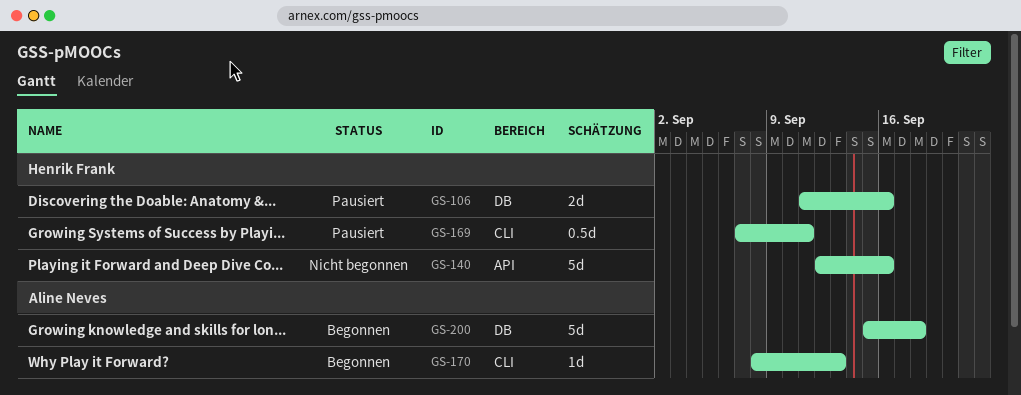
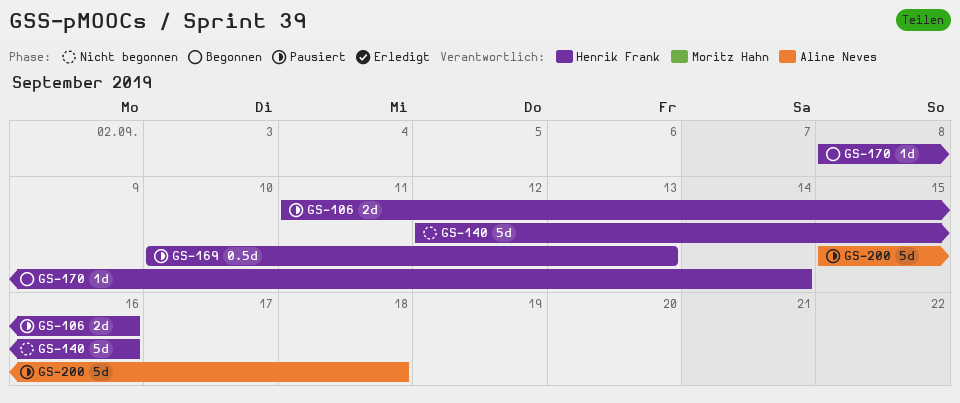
GS-169, start: Sep 7 -> Sep 10
GS-169, due: Sep 11 -> Sep 13
GS-170, owner: Aline Neves -> Henrik Frank
GS-170, due: Sep 13 -> Sep 14
GS-200, status: Begonnen -> Pausiert

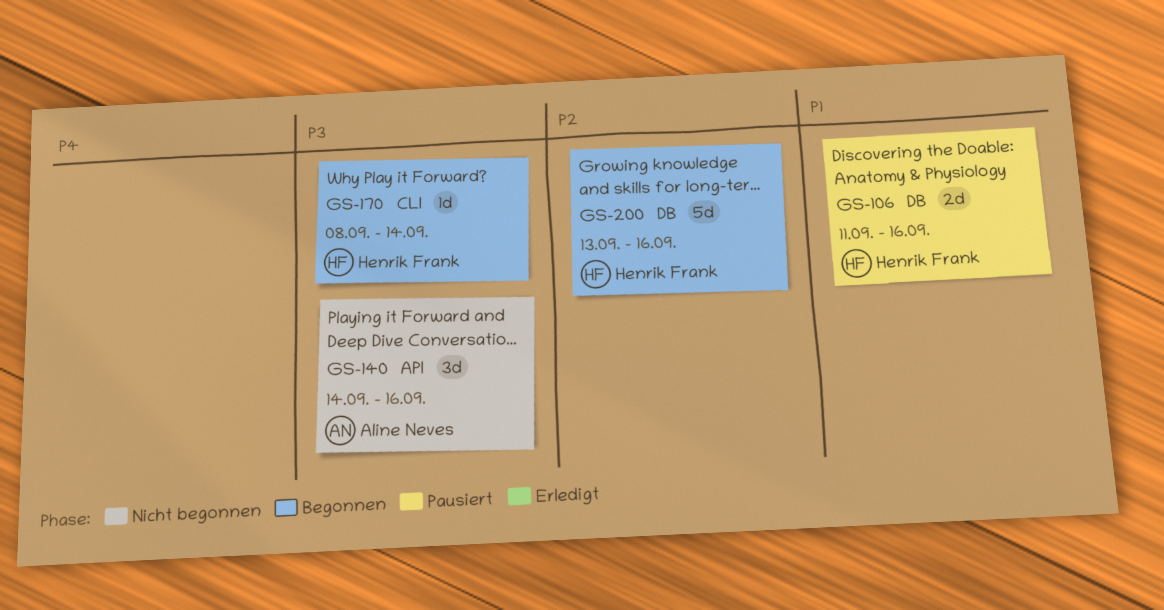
GS-140, owner: Henrik Frank -> Aline Neves
GS-140, estimate: 5d -> 3d
GS-140, start: Sep 12 -> Sep 14
GS-169: present -> none
GS-200, status: Pausiert -> Begonnen
GS-200, owner: Aline Neves -> Henrik Frank
GS-200, start: Sep 15 -> Sep 13
GS-200, due: Sep 18 -> Sep 16

